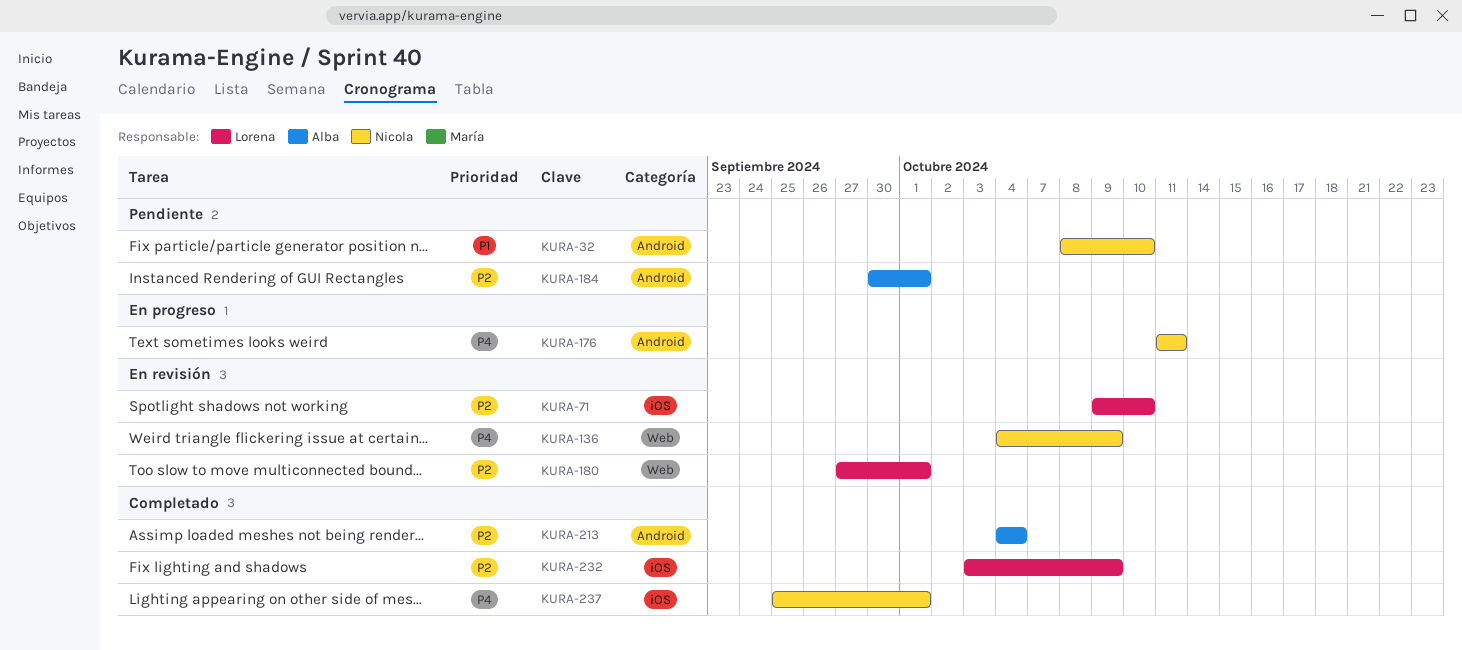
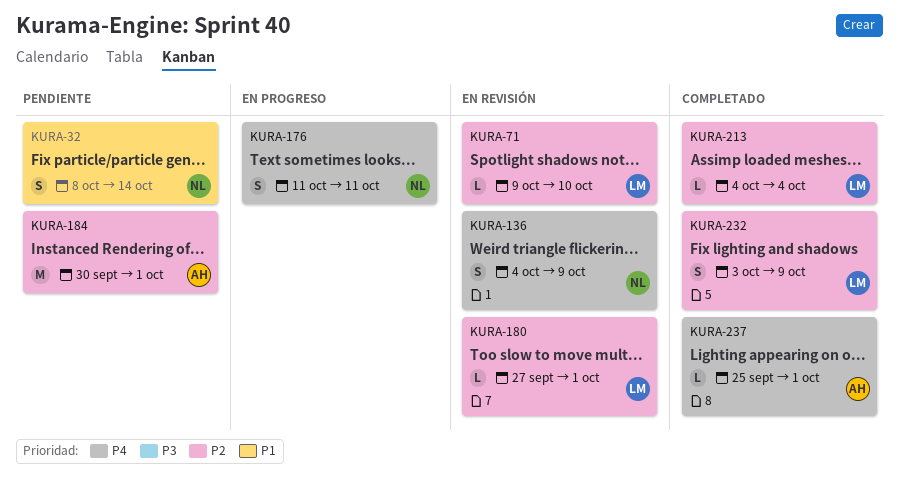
KURA-32, due: Oct 10 -> Oct 14
KURA-213, owner: Alba -> Lorena
KURA-237, owner: Nicola -> Alba

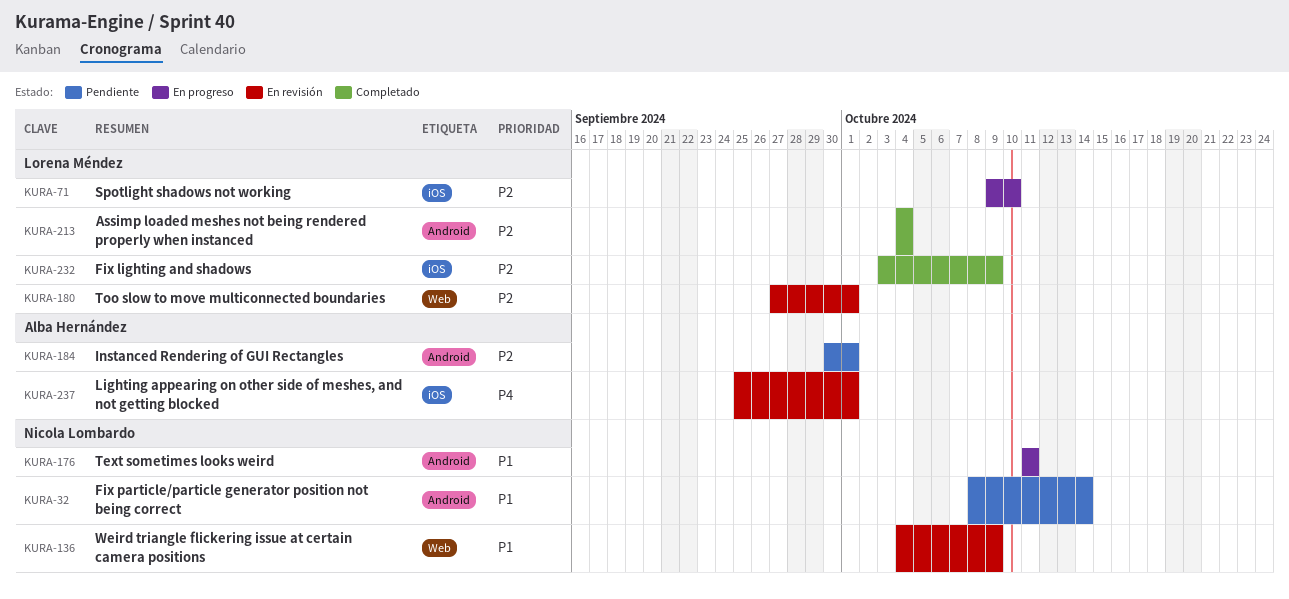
KURA-71, status: En revisión -> En progreso
KURA-136, priority: P4 -> P1
KURA-176, priority: P4 -> P1
KURA-237, status: Completado -> En revisión

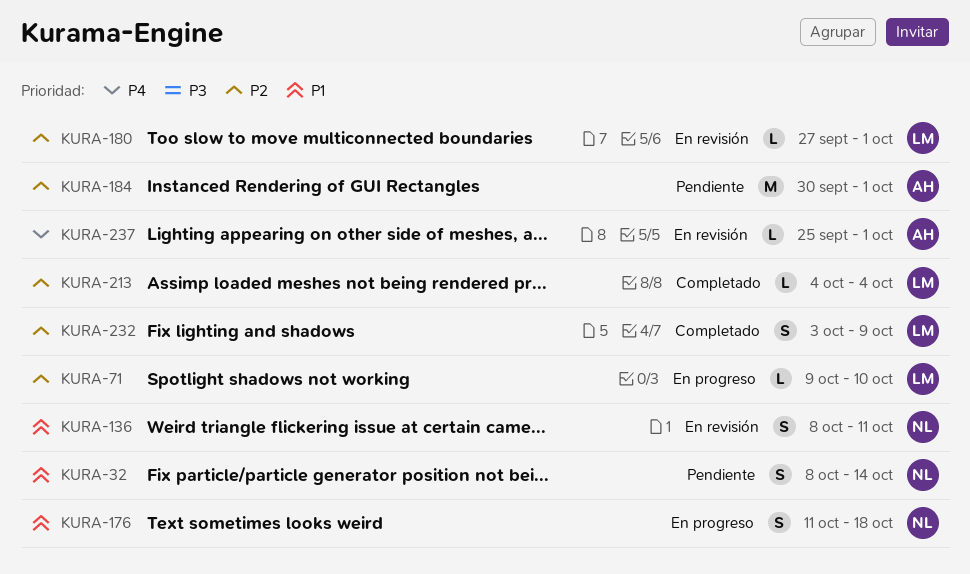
KURA-136, start: Oct 4 -> Oct 8
KURA-136, due: Oct 9 -> Oct 11
KURA-176, due: Oct 11 -> Oct 18

